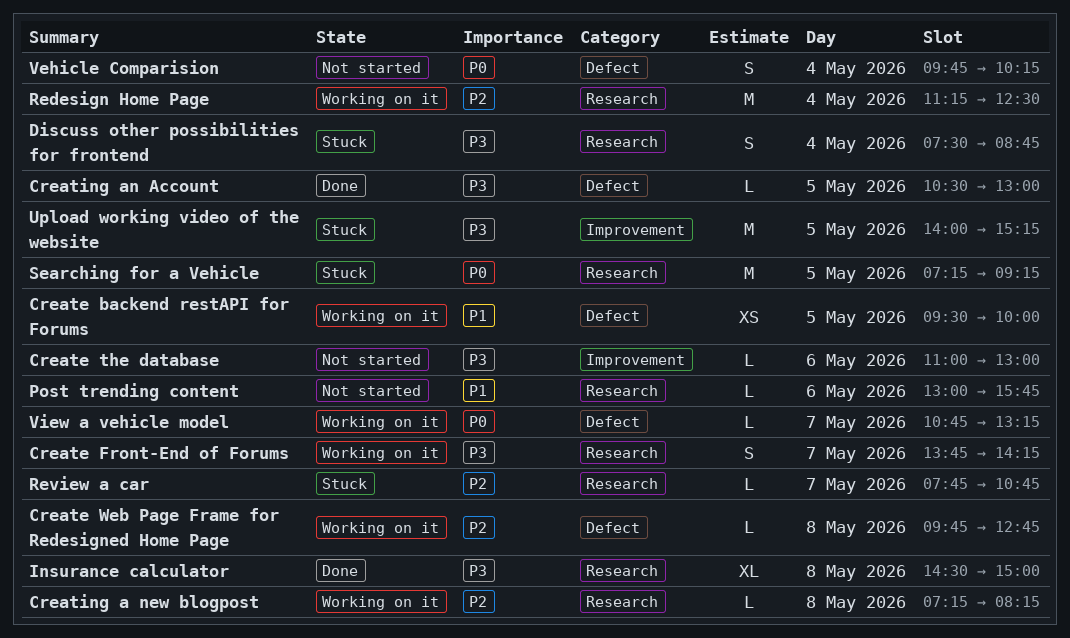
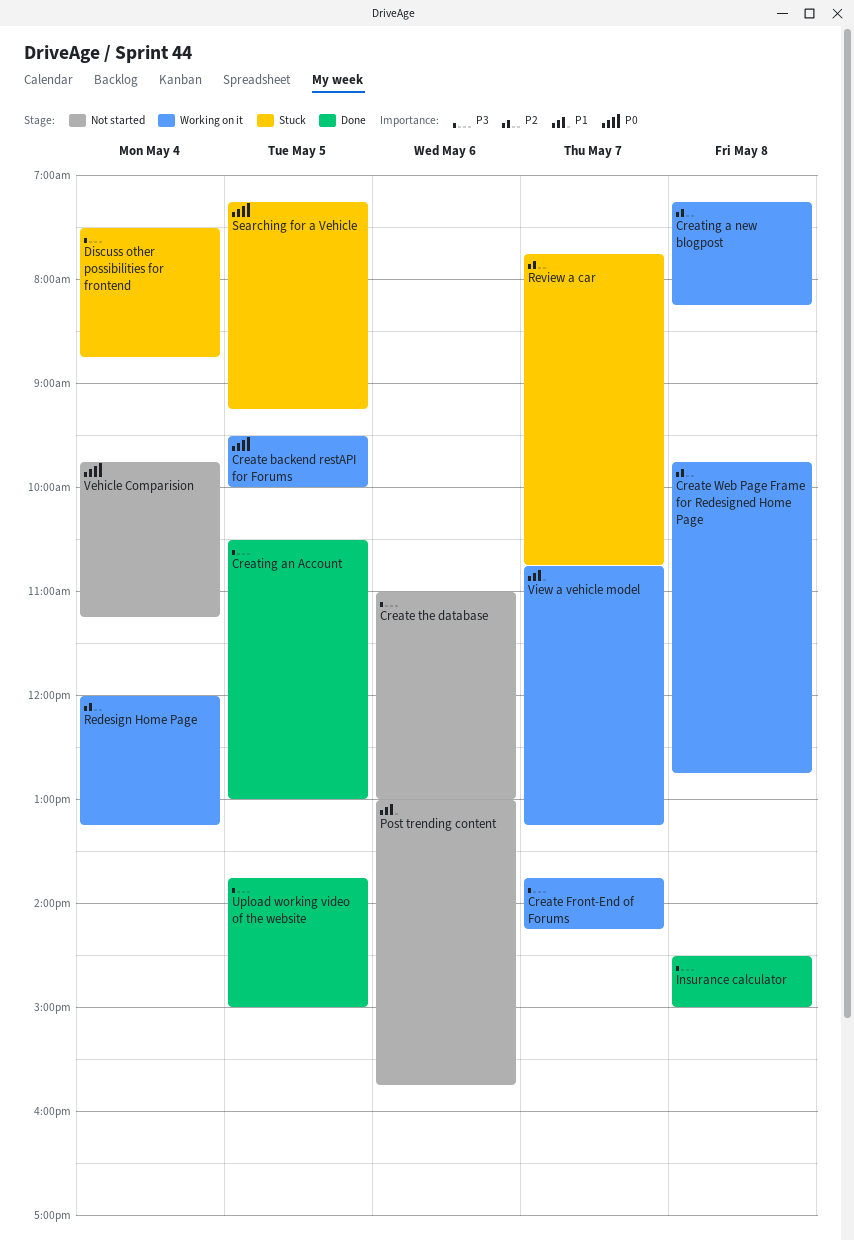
Create backend restAPI for Forums, priority: P1 -> P0
Redesign Home Page, begins: 11:15 -> 12:00
Redesign Home Page, ends: 12:30 -> 13:15
Upload working video of the website, status: Stuck -> Done
Upload working video of the website, begins: 14:00 -> 13:45
Upload working video of the website, ends: 15:15 -> 15:00
Vehicle Comparision, ends: 10:15 -> 11:15
View a vehicle model, priority: P0 -> P1

